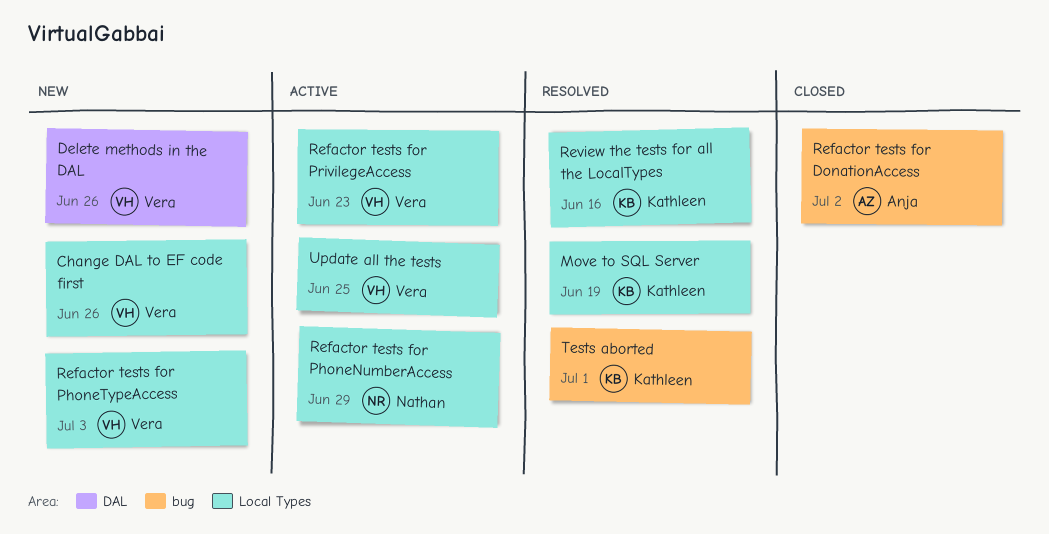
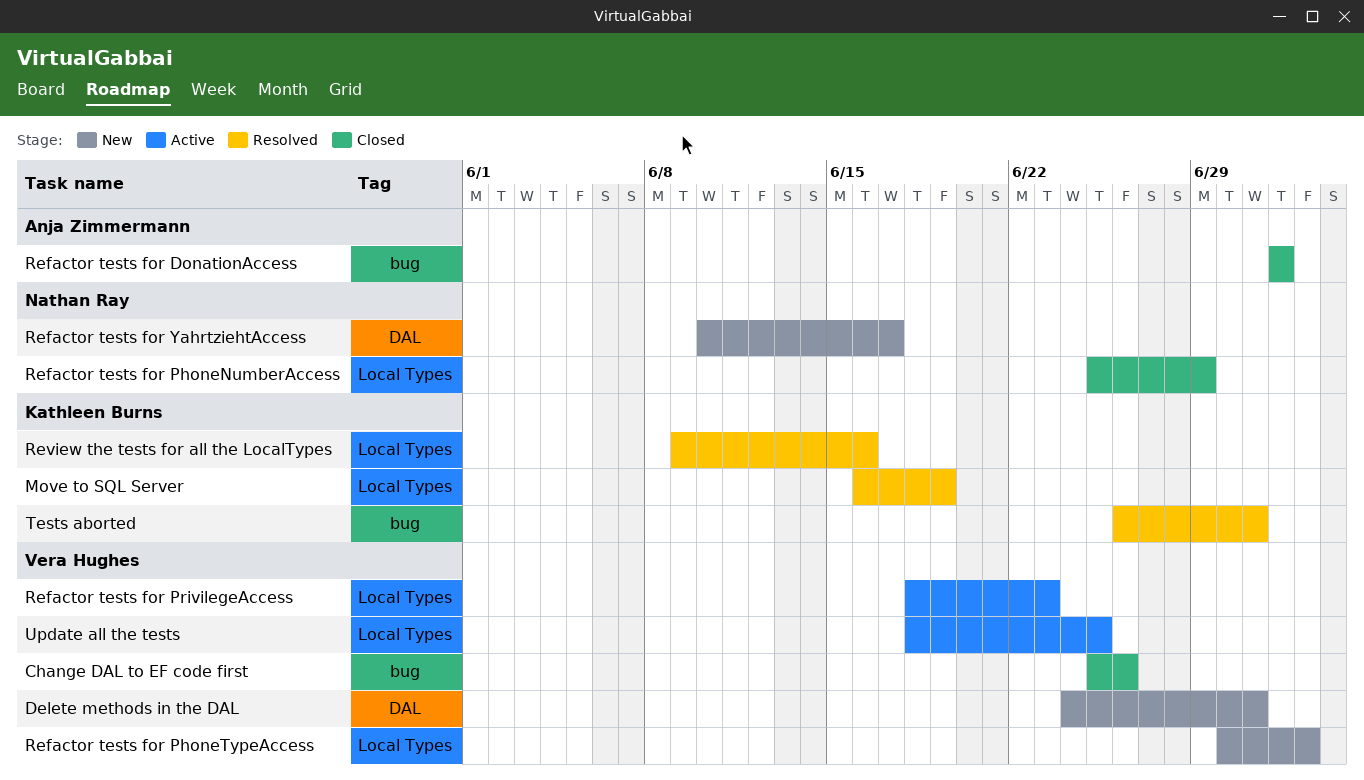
Change DAL to EF code first, status: New -> Closed
Change DAL to EF code first, label: Local Types -> bug
Delete methods in the DAL, due: Jun 26 -> Jul 1
Refactor tests for PhoneNumberAccess, status: Active -> Closed
Refactor tests for YahrtziehtAccess: none -> present

